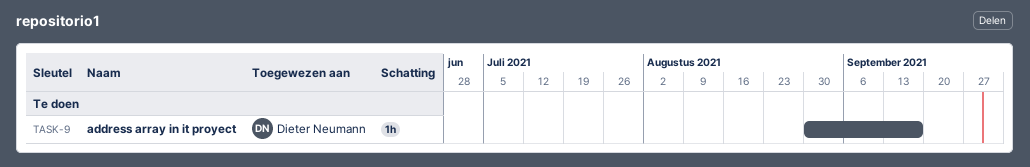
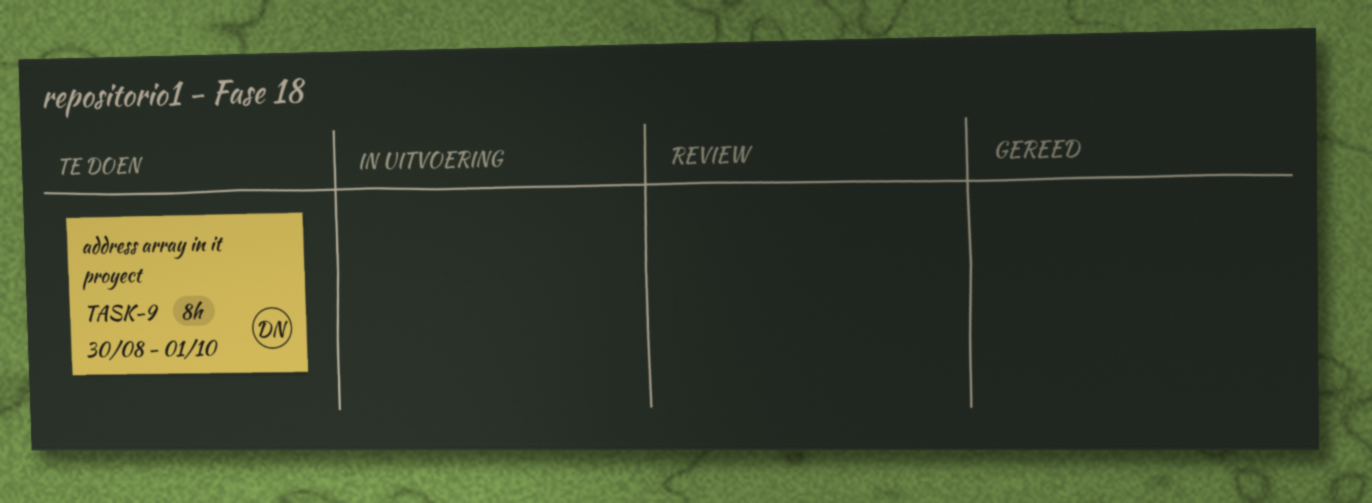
TASK-9, estimate: 1h -> 8h
TASK-9, due: Sep 17 -> Oct 1

